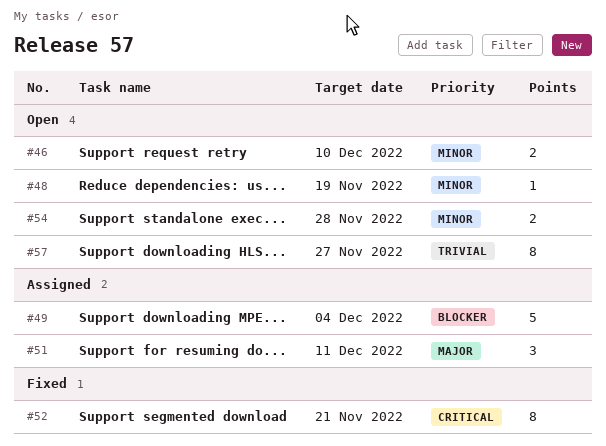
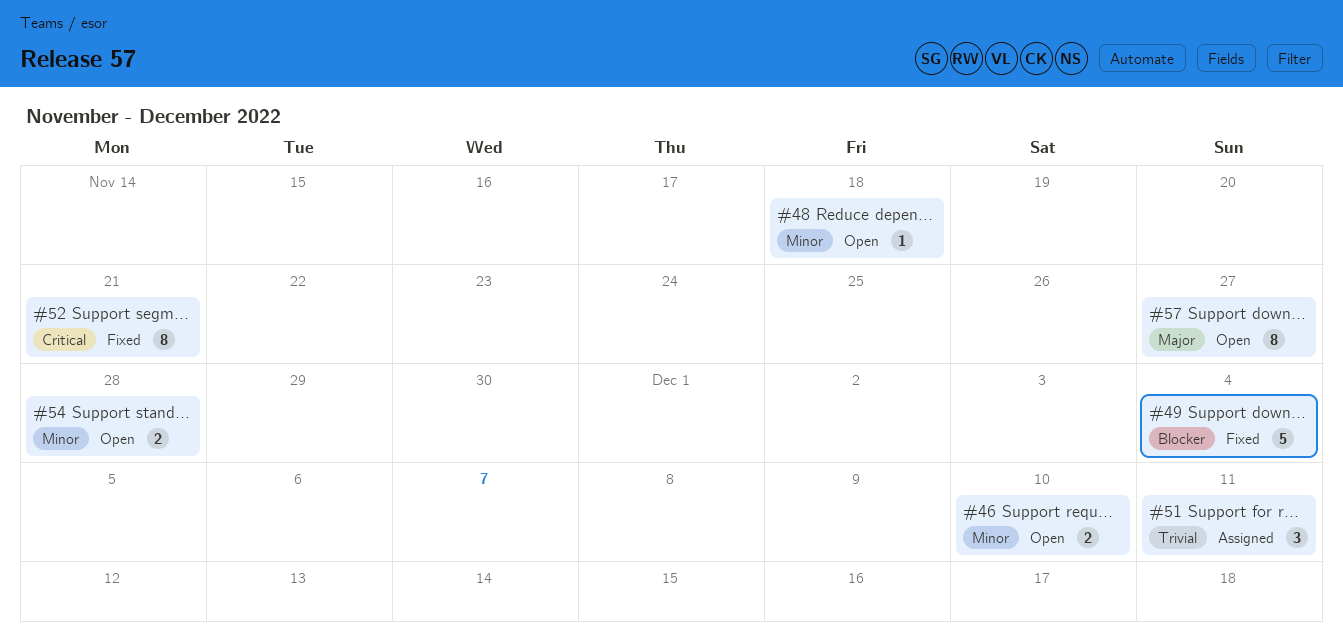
#48, due: Nov 19 -> Nov 18
#49, status: Assigned -> Fixed
#51, priority: Major -> Trivial
#57, priority: Trivial -> Major

